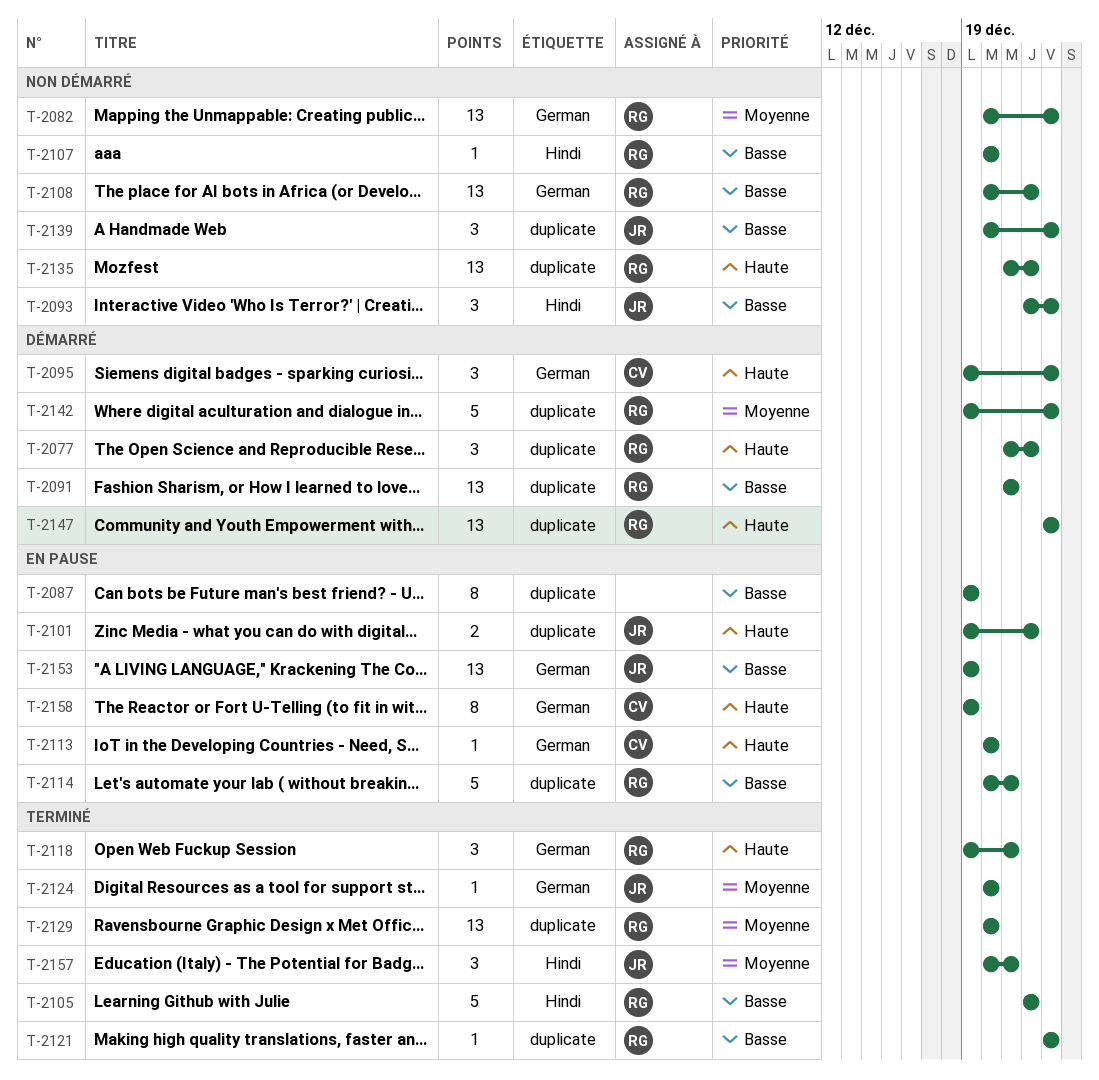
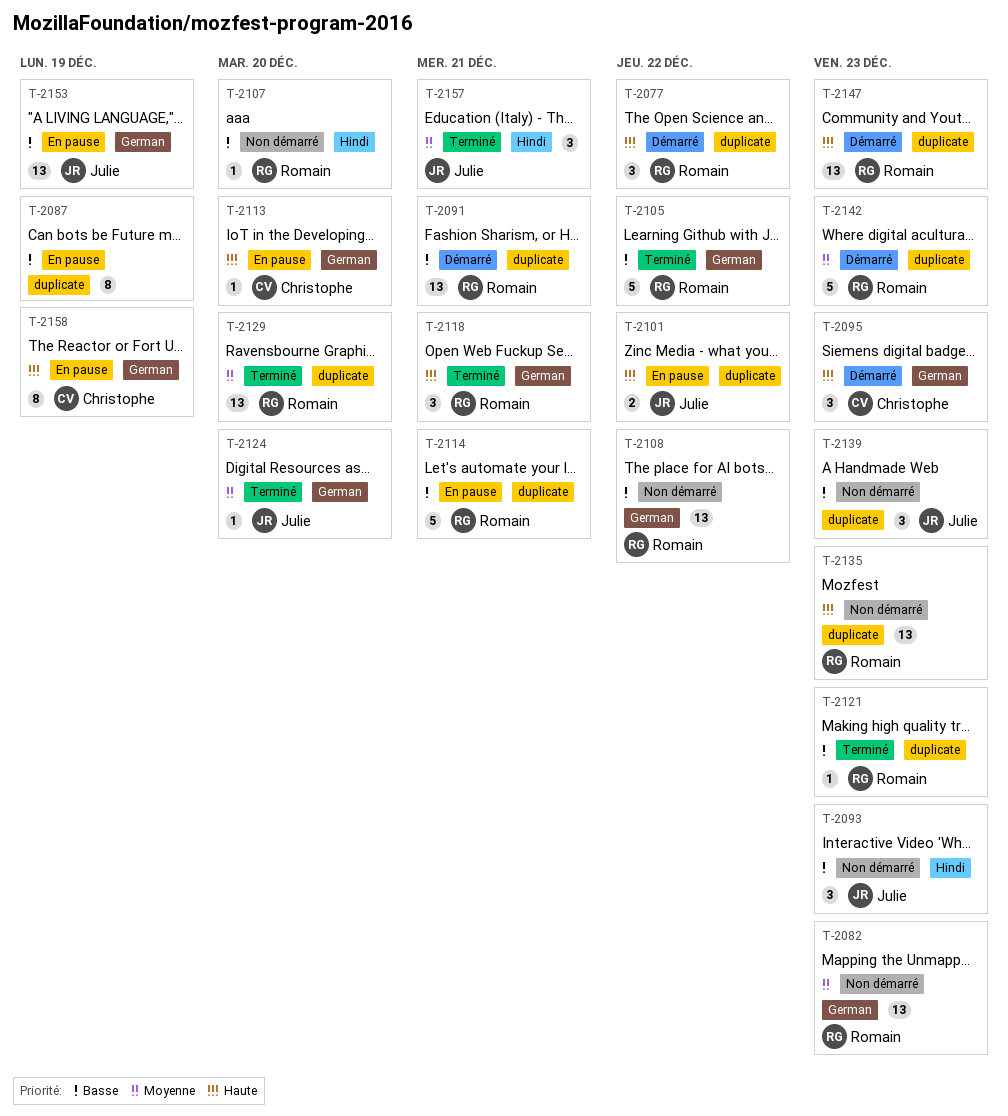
T-2105, label: Hindi -> German
T-2135, due: Dec 22 -> Dec 23

